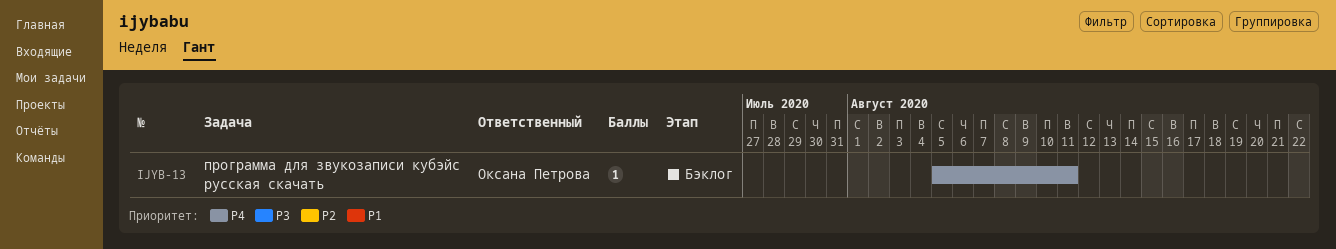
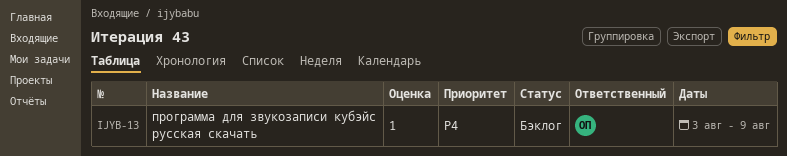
IJYB-13, start: Aug 5 -> Aug 3
IJYB-13, due: Aug 11 -> Aug 9

